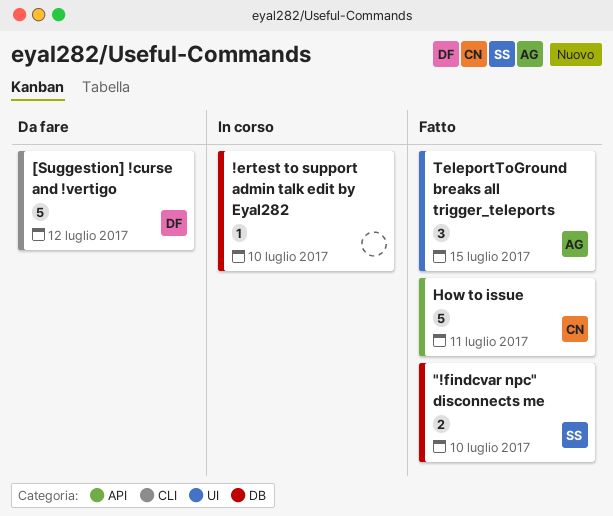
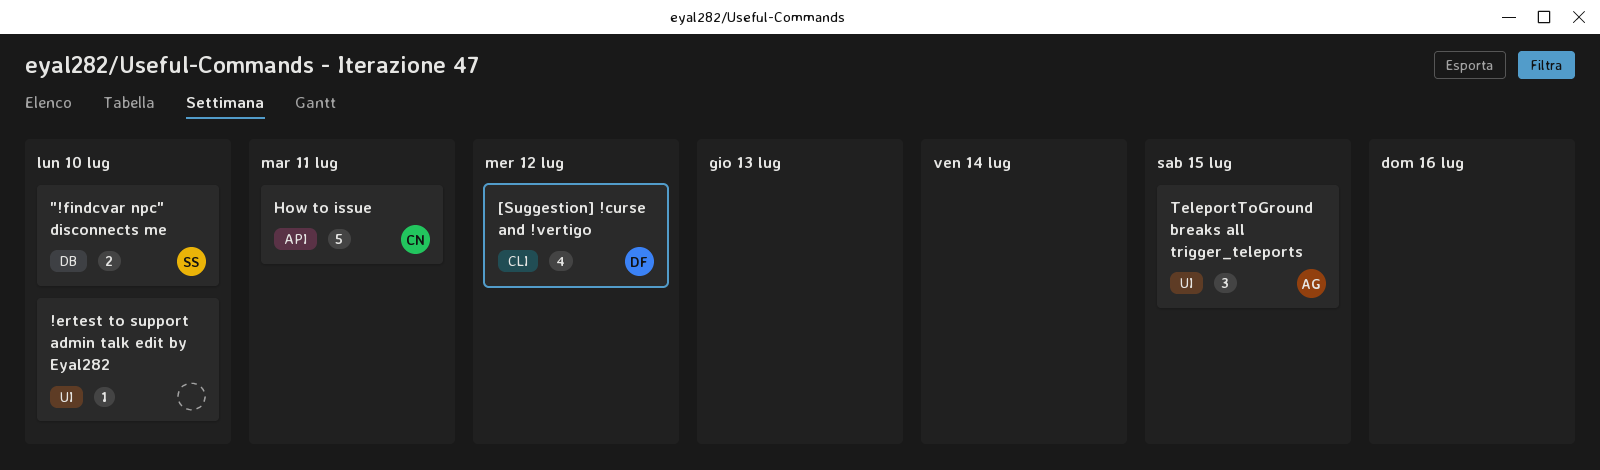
!ertest to support admin talk edit by Eyal282, label: DB -> UI
[Suggestion] !curse and !vertigo, estimate: 5 -> 4

